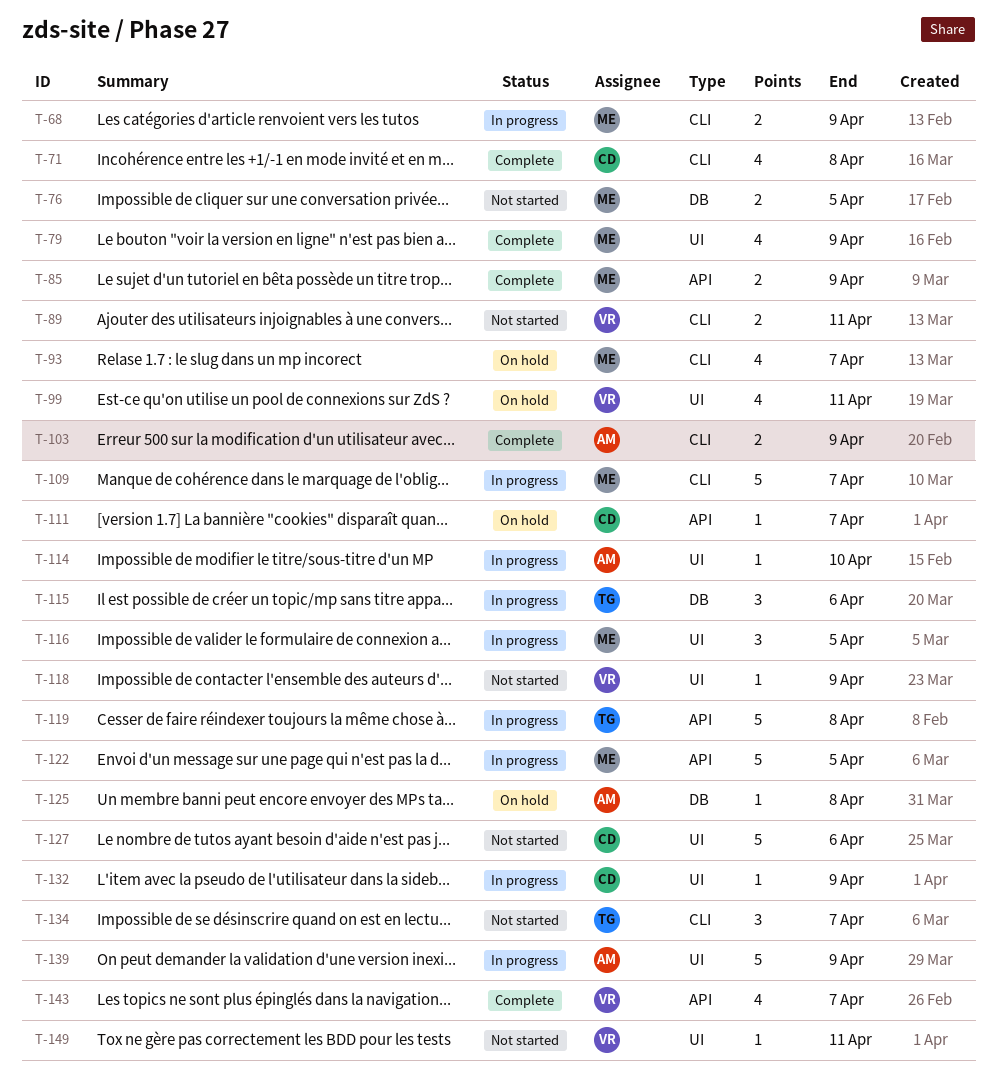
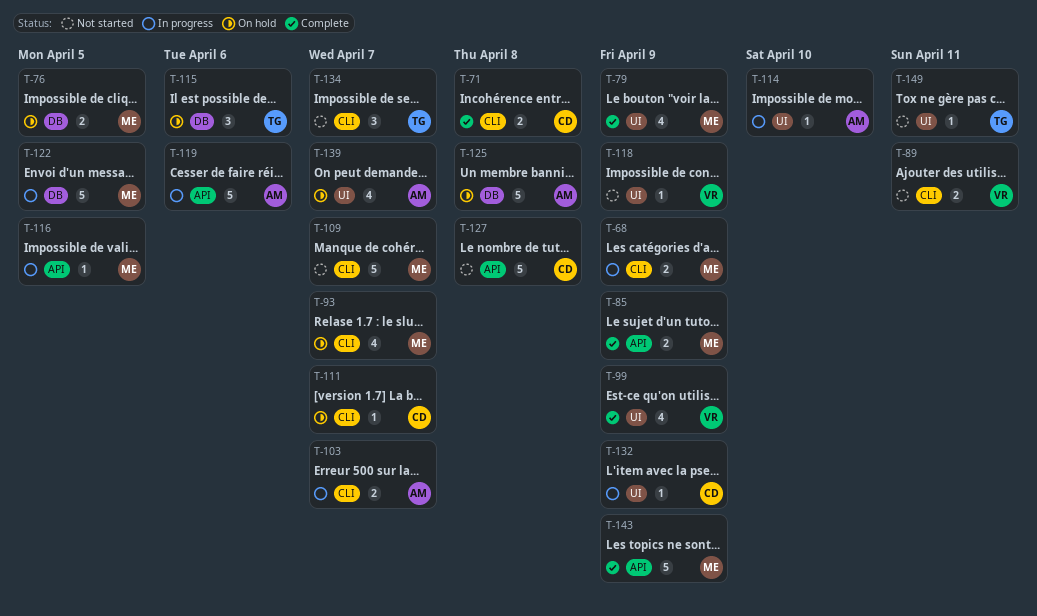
T-71, estimate: 4 -> 2
T-76, status: Not started -> On hold
T-99, status: On hold -> Complete
T-99, due: Apr 11 -> Apr 9
T-103, status: Complete -> In progress
T-103, due: Apr 9 -> Apr 7
T-109, status: In progress -> Not started
T-111, label: API -> CLI
T-115, status: In progress -> On hold
T-116, label: UI -> API
T-116, estimate: 3 -> 1
T-119, owner: TG -> AM
T-119, due: Apr 8 -> Apr 6
T-122, label: API -> DB
T-125, estimate: 1 -> 5
T-127, label: UI -> API
T-127, due: Apr 6 -> Apr 8
T-139, status: In progress -> On hold
T-139, estimate: 5 -> 4
T-139, due: Apr 9 -> Apr 7
T-143, owner: VR -> ME
T-143, estimate: 4 -> 5
T-143, due: Apr 7 -> Apr 9
T-149, owner: VR -> TG

